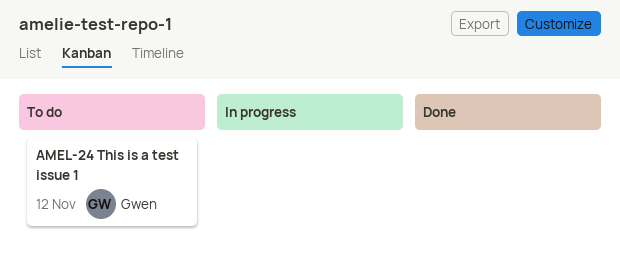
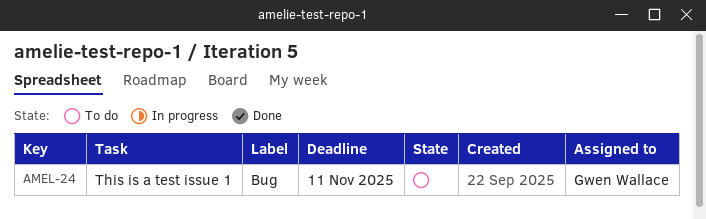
AMEL-24, due: Nov 12 -> Nov 11

